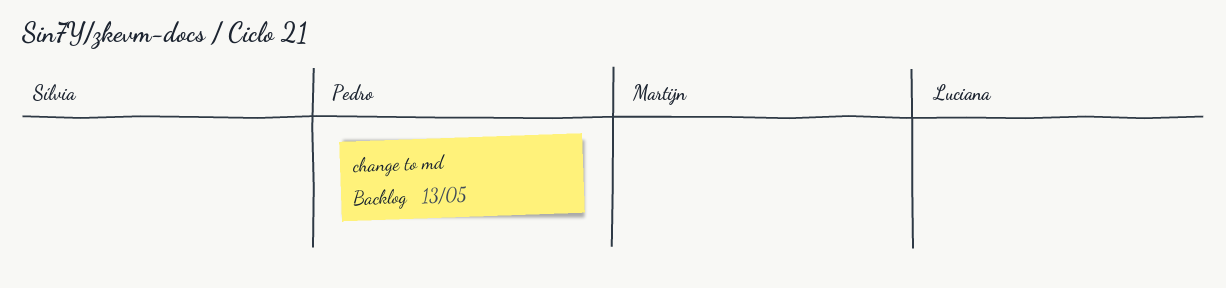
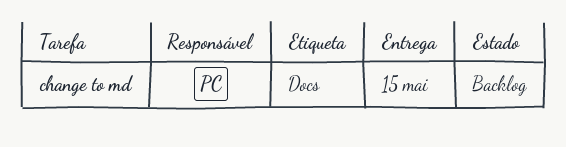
change to md, due: May 13 -> May 15

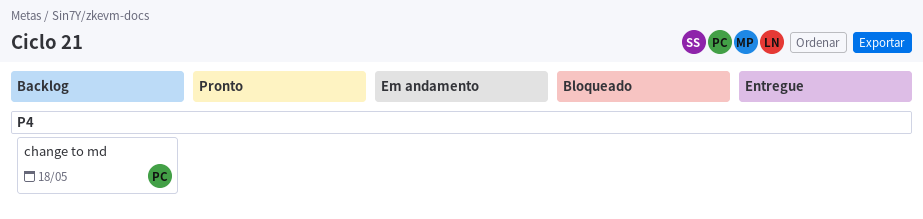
change to md, due: May 15 -> May 18

